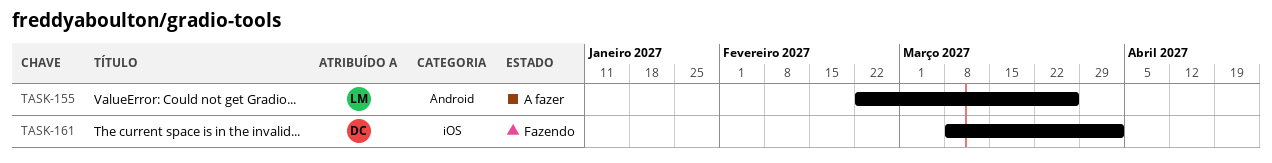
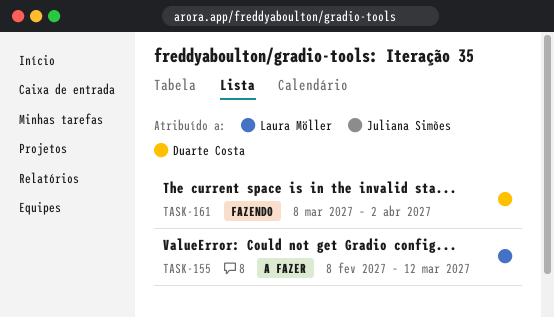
TASK-155, start: Feb 22 -> Feb 8
TASK-155, due: Mar 26 -> Mar 12

